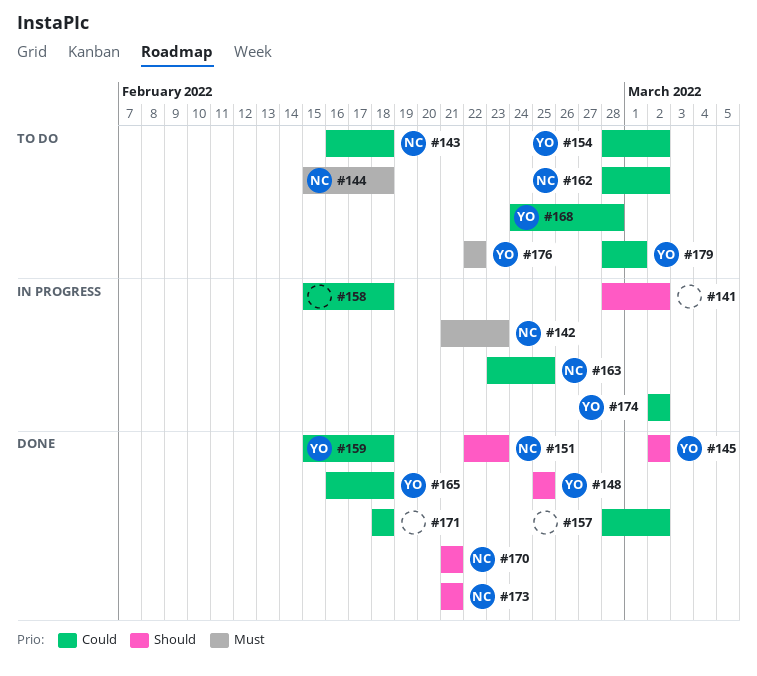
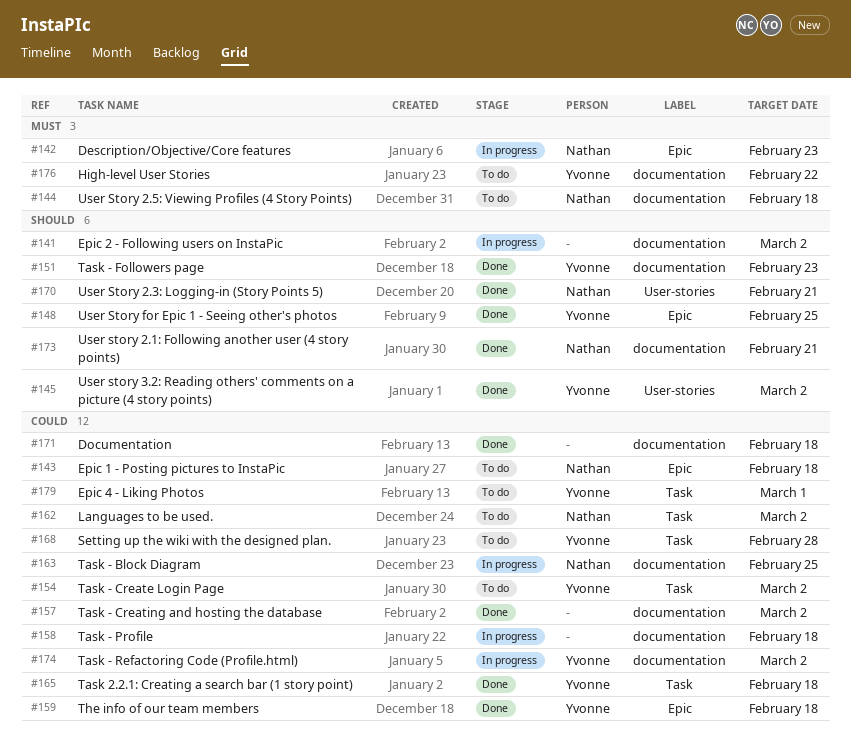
#151, owner: Nathan -> Yvonne

